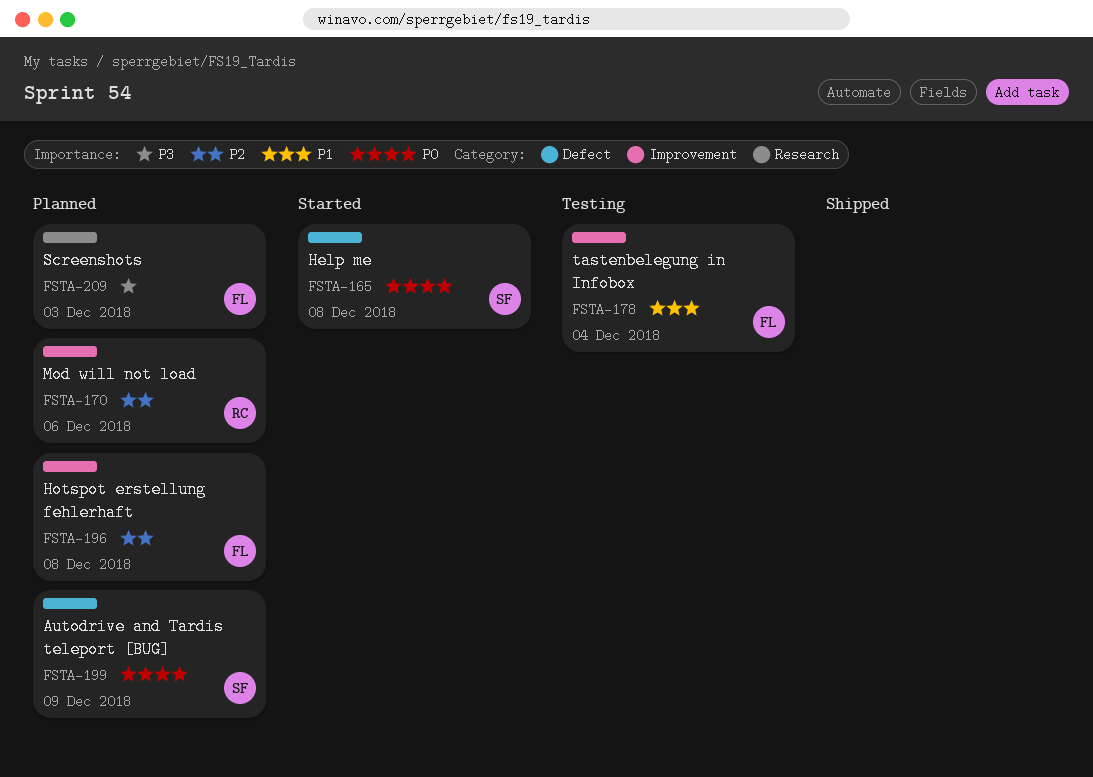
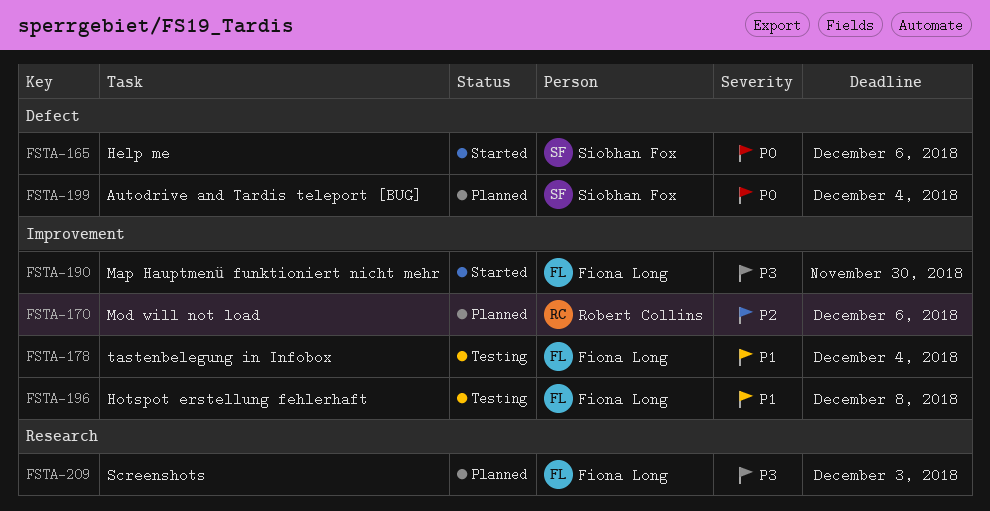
FSTA-165, due: Dec 8 -> Dec 6
FSTA-190: none -> present
FSTA-196, status: Planned -> Testing
FSTA-196, priority: P2 -> P1
FSTA-199, due: Dec 9 -> Dec 4

